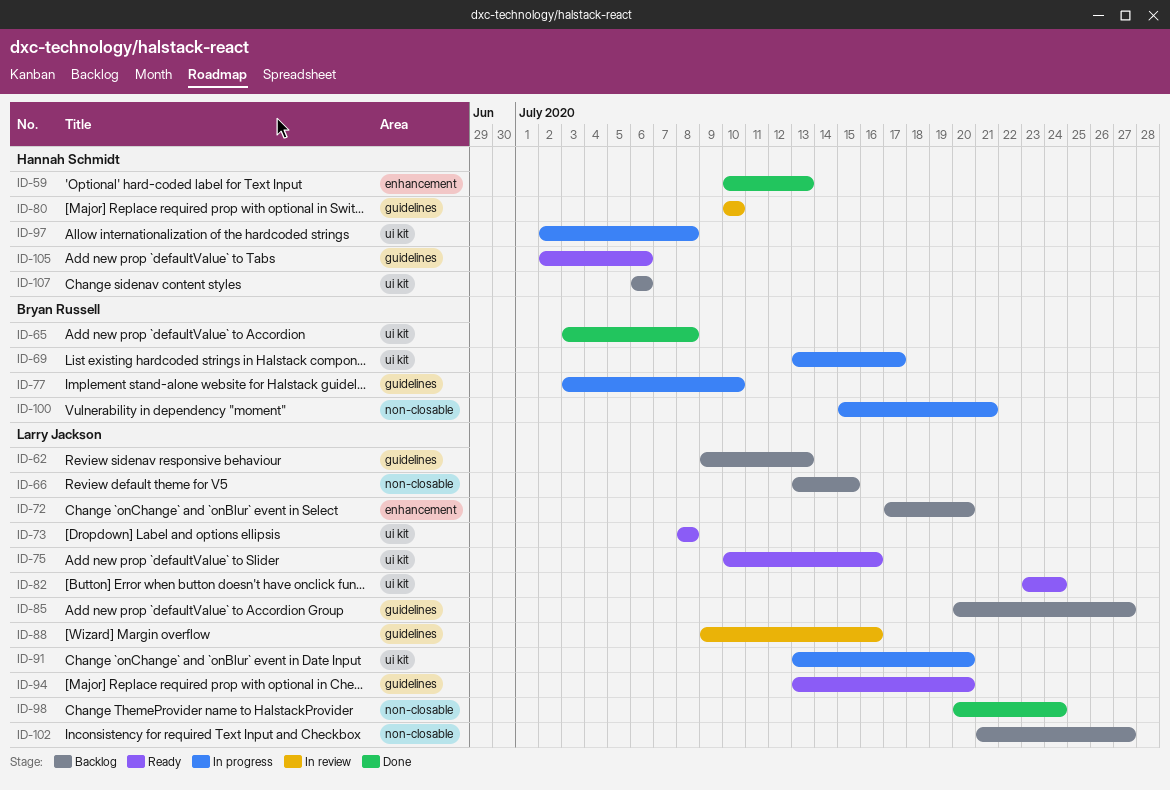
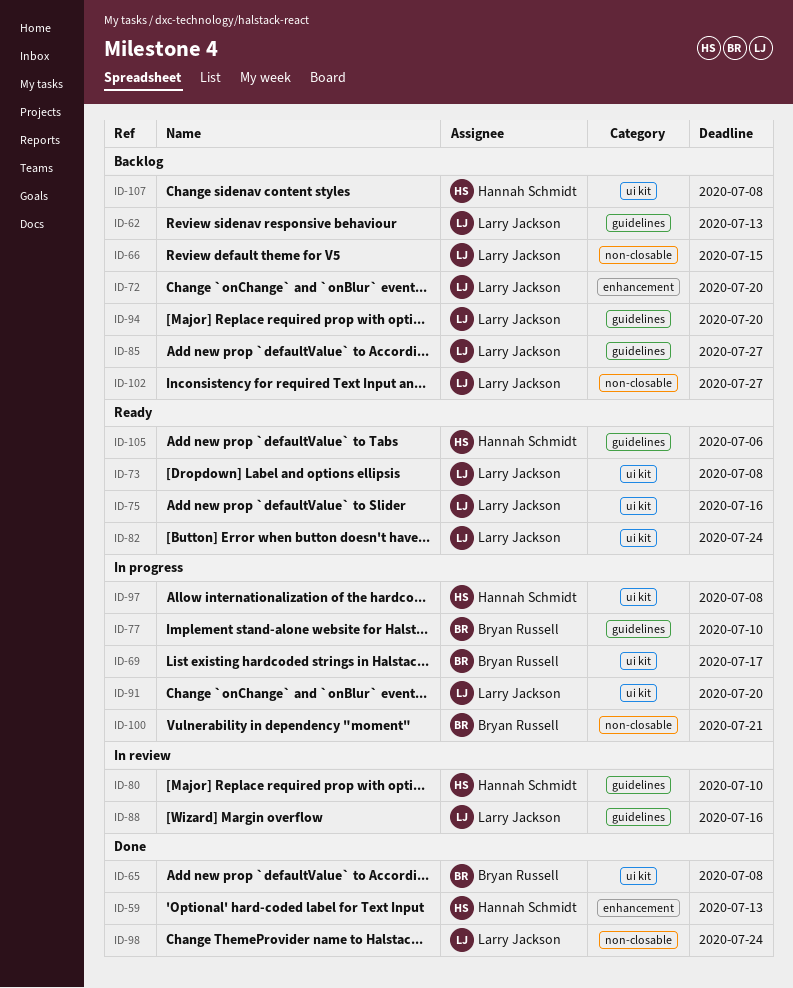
ID-94, status: Ready -> Backlog
ID-107, due: Jul 6 -> Jul 8

